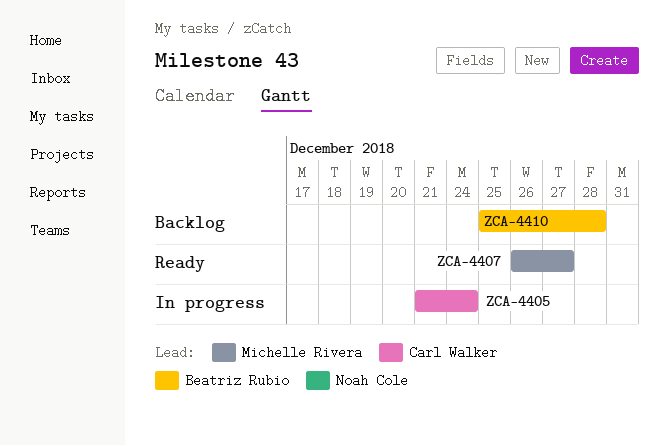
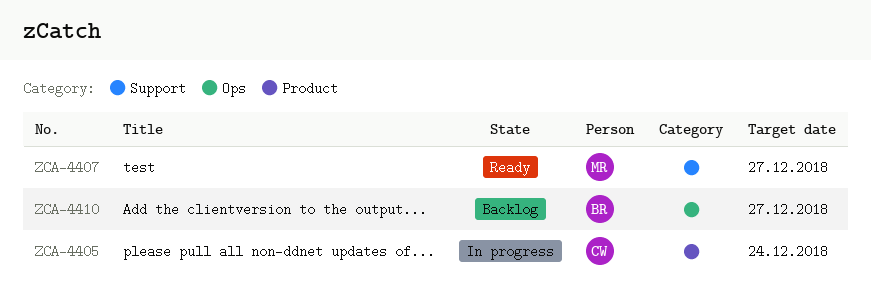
ZCA-4410, due: Dec 28 -> Dec 27

